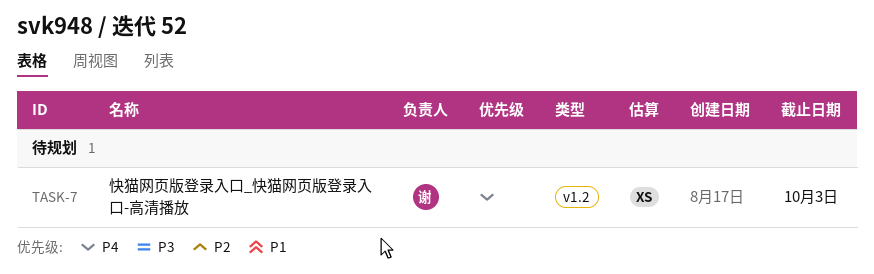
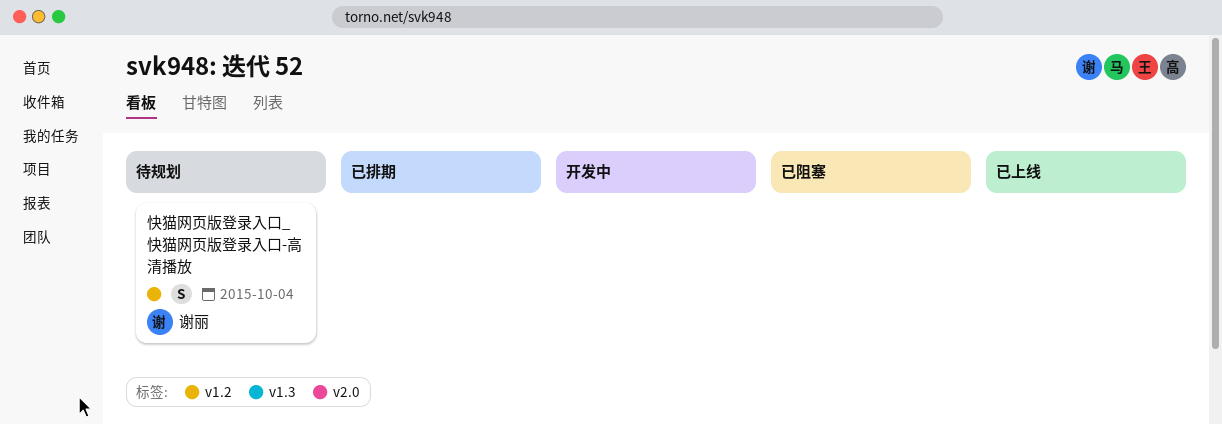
快猫网页版登录入口_快猫网页版登录入口-高清播放, estimate: XS -> S
快猫网页版登录入口_快猫网页版登录入口-高清播放, due: Oct 3 -> Oct 4

